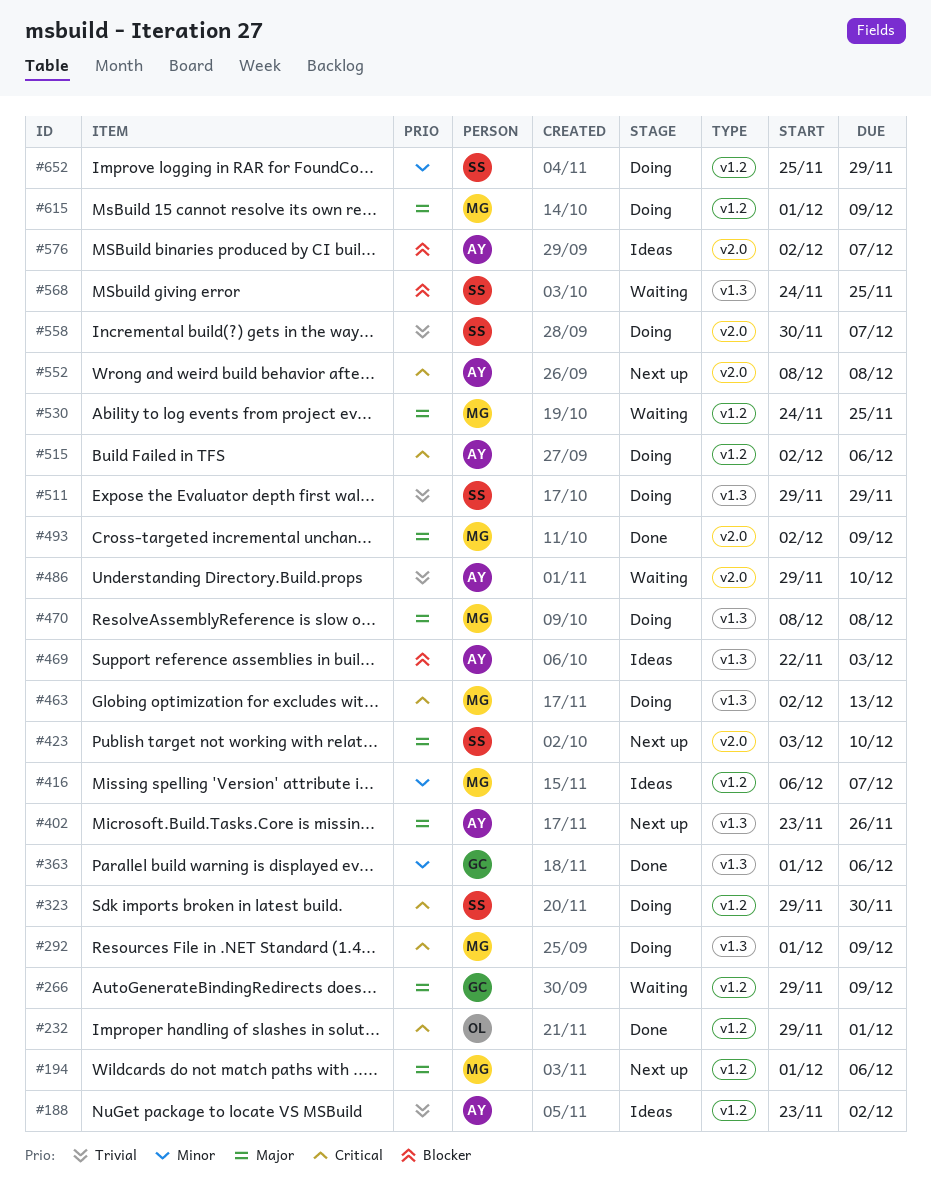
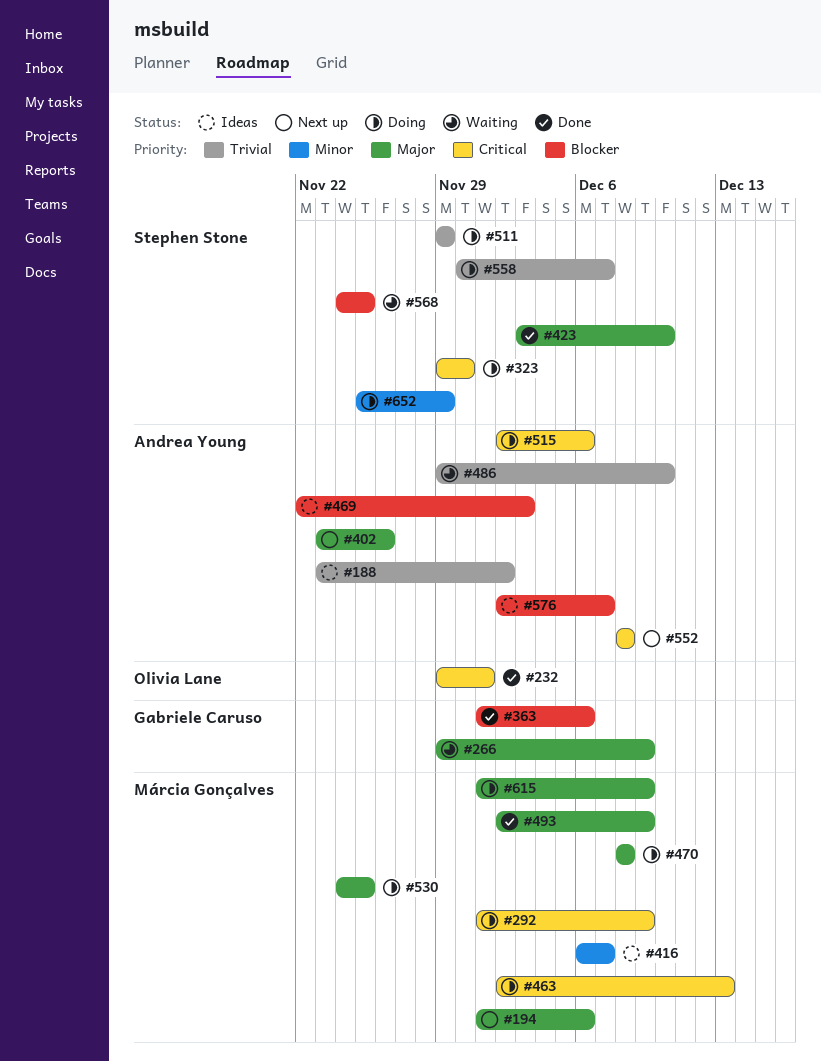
#363, priority: Minor -> Blocker
#423, status: Next up -> Done
#530, status: Waiting -> Doing

